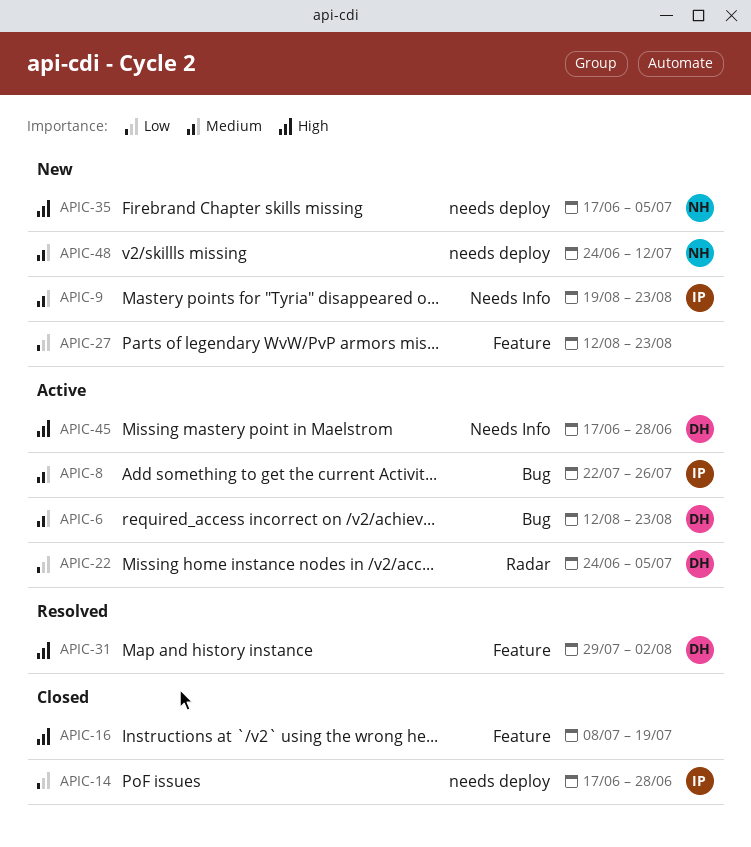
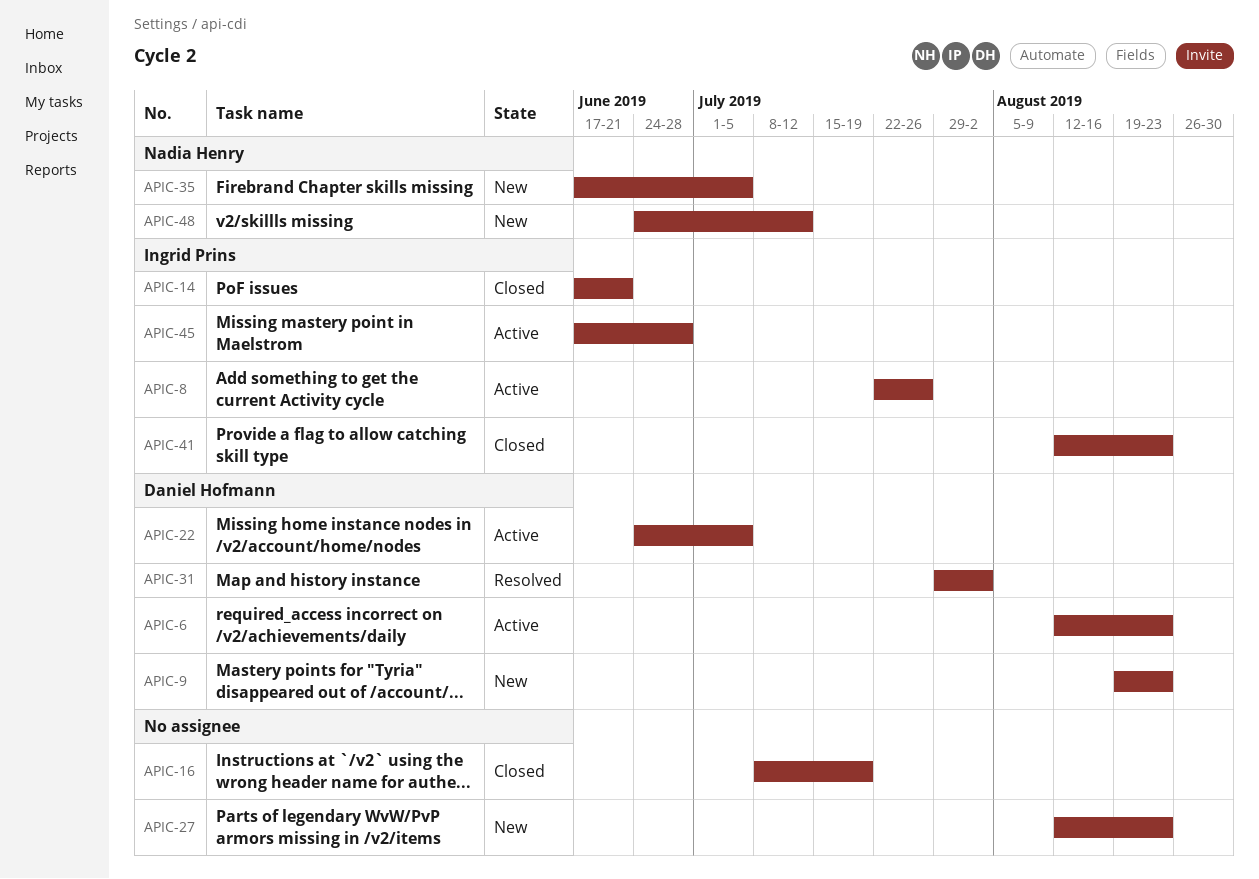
APIC-9, owner: Ingrid Prins -> Daniel Hofmann
APIC-14, due: Jun 28 -> Jun 21
APIC-41: none -> present
APIC-45, owner: Daniel Hofmann -> Ingrid Prins

